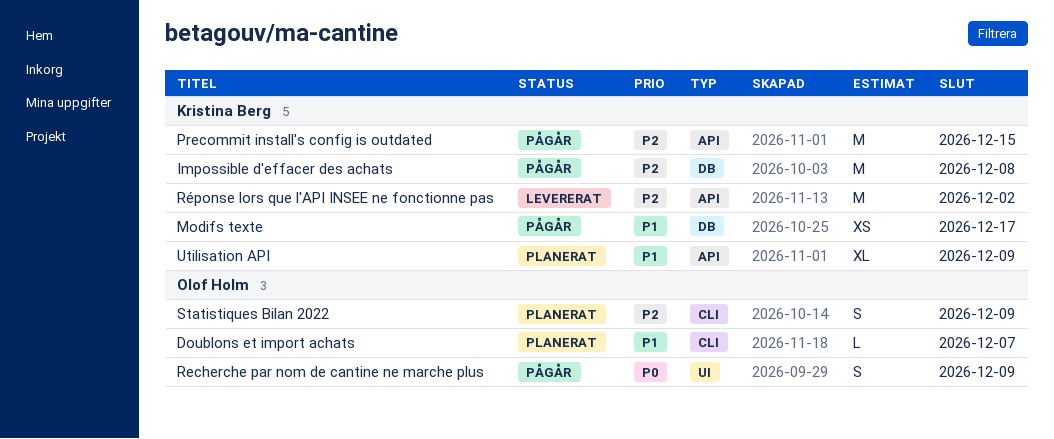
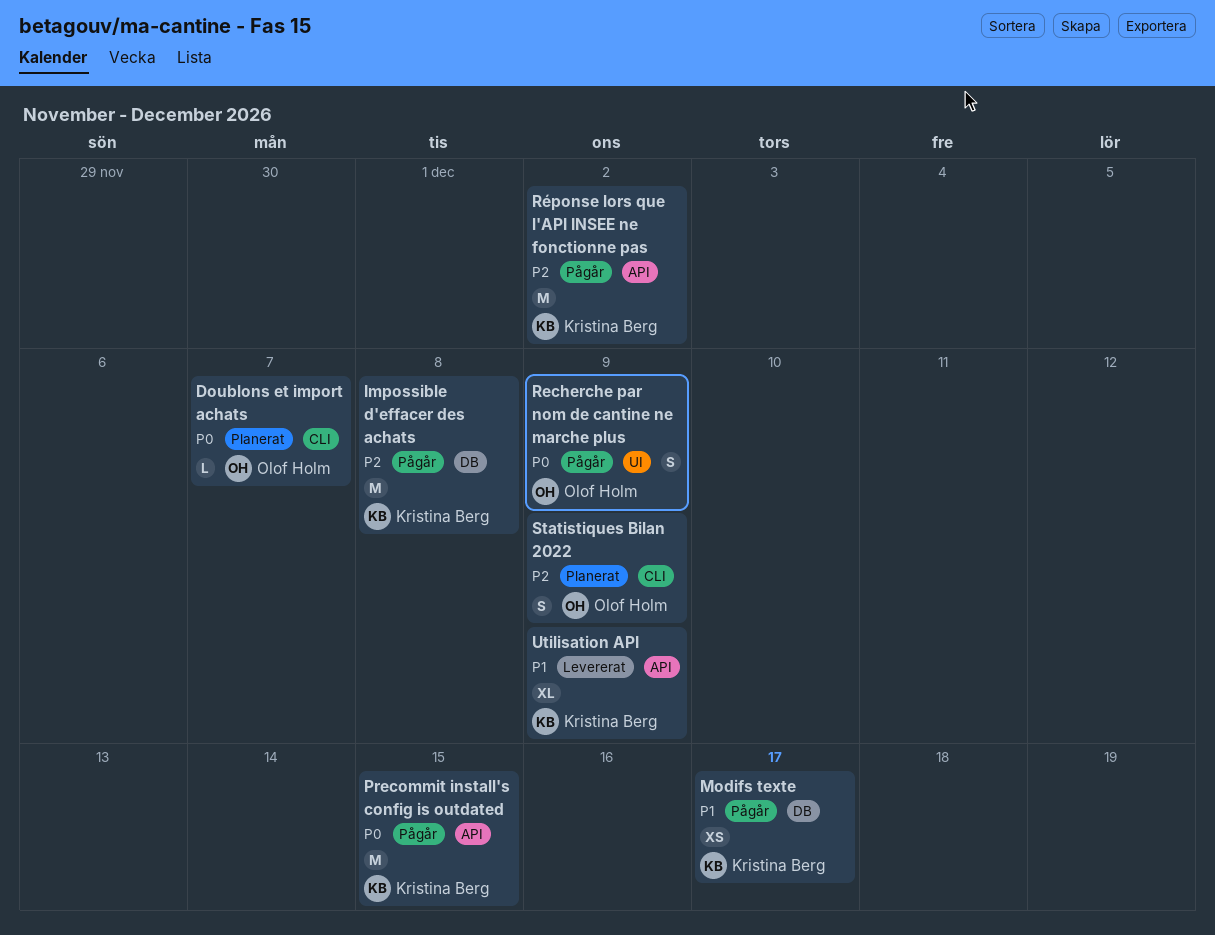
Doublons et import achats, priority: P1 -> P0
Precommit install's config is outdated, priority: P2 -> P0
Réponse lors que l'API INSEE ne fonctionne pas, status: Levererat -> Pågår
Utilisation API, status: Planerat -> Levererat

